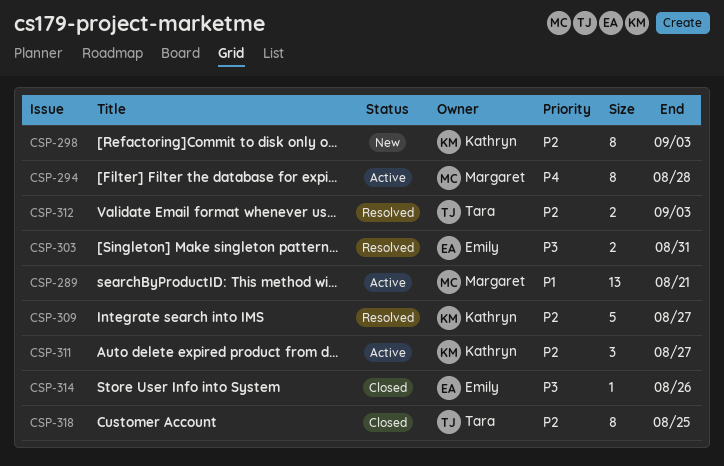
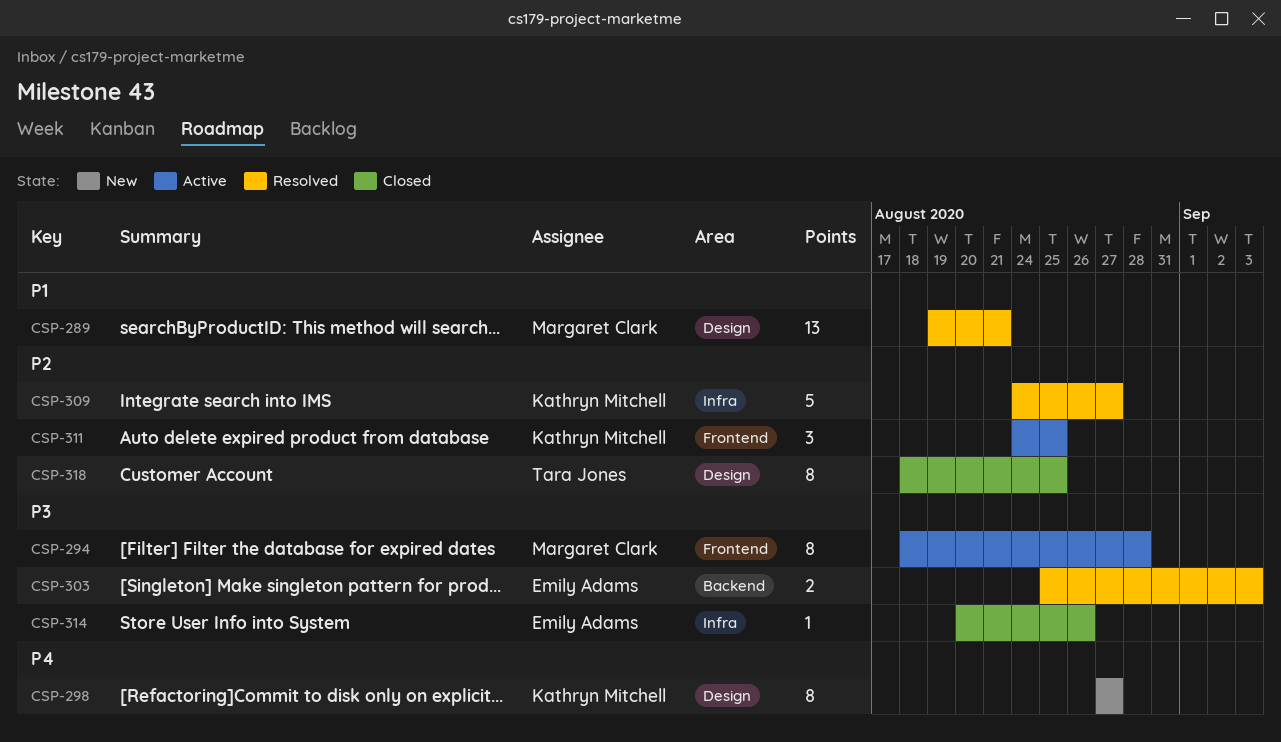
CSP-289, status: Active -> Resolved
CSP-294, priority: P4 -> P3
CSP-298, priority: P2 -> P4
CSP-298, due: Sep 3 -> Aug 27
CSP-303, due: Aug 31 -> Sep 3
CSP-311, due: Aug 27 -> Aug 25
CSP-312: present -> none

